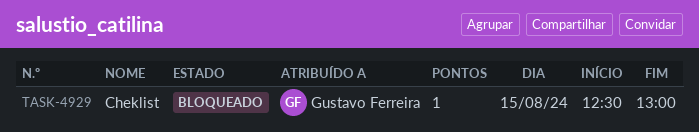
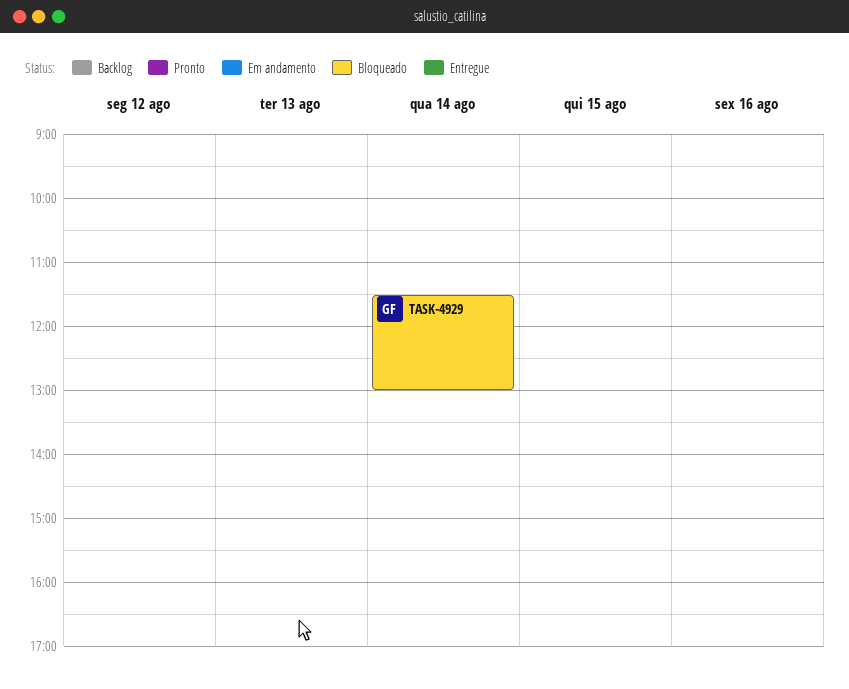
TASK-4929, day: Aug 15 -> Aug 14
TASK-4929, begins: 12:30 -> 11:30

